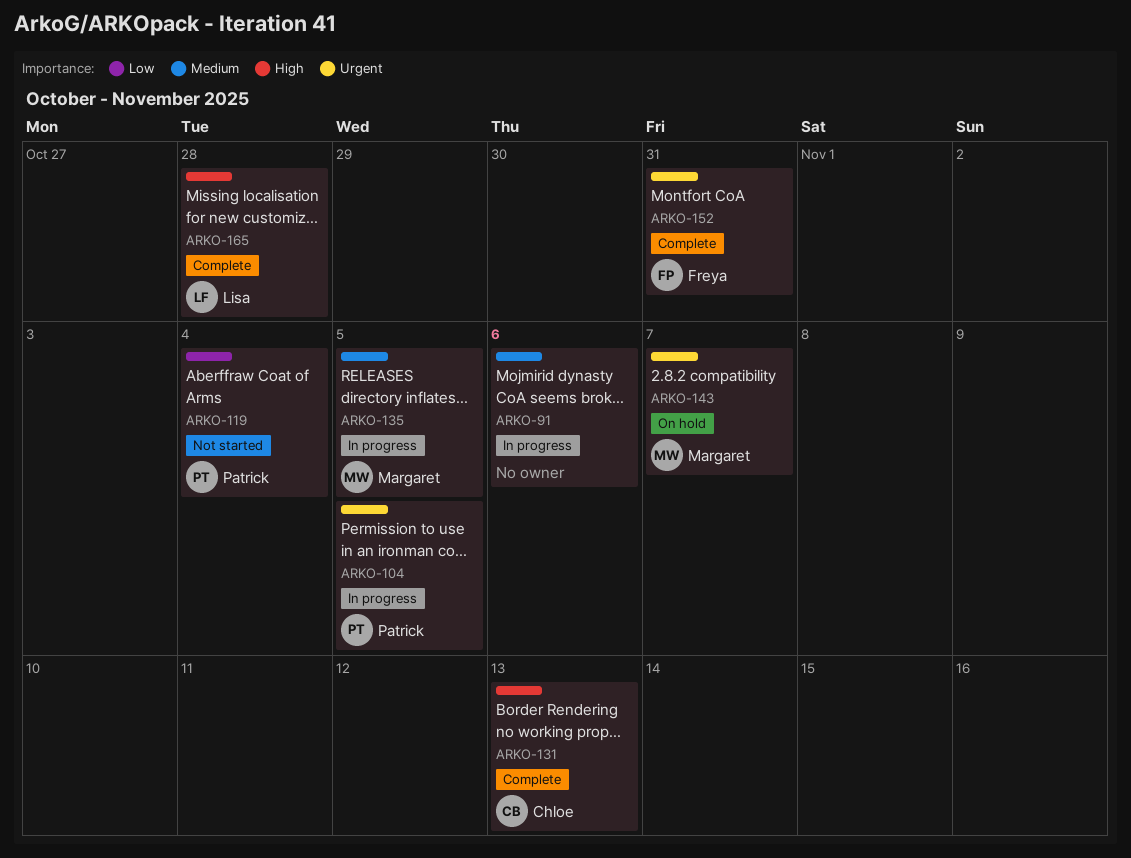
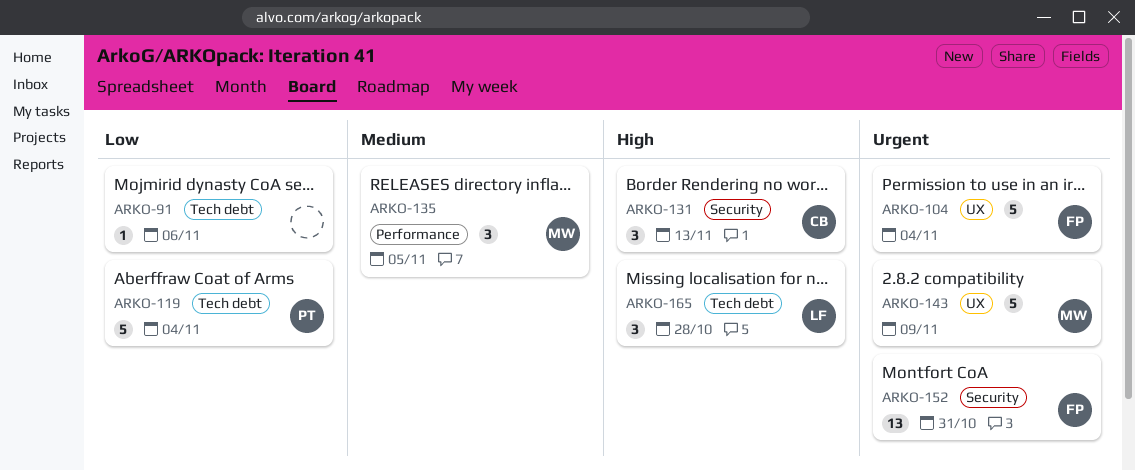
ARKO-91, priority: Medium -> Low
ARKO-104, owner: Patrick -> Freya
ARKO-104, due: Nov 5 -> Nov 4
ARKO-143, due: Nov 7 -> Nov 9

